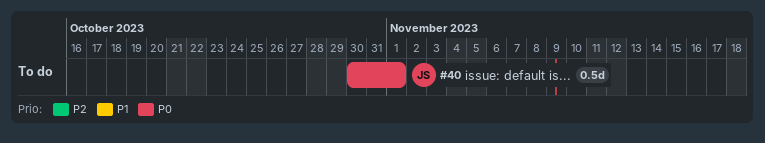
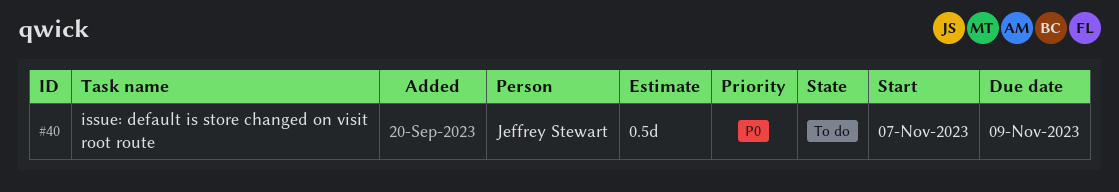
#40, start: Oct 30 -> Nov 7
#40, due: Nov 1 -> Nov 9

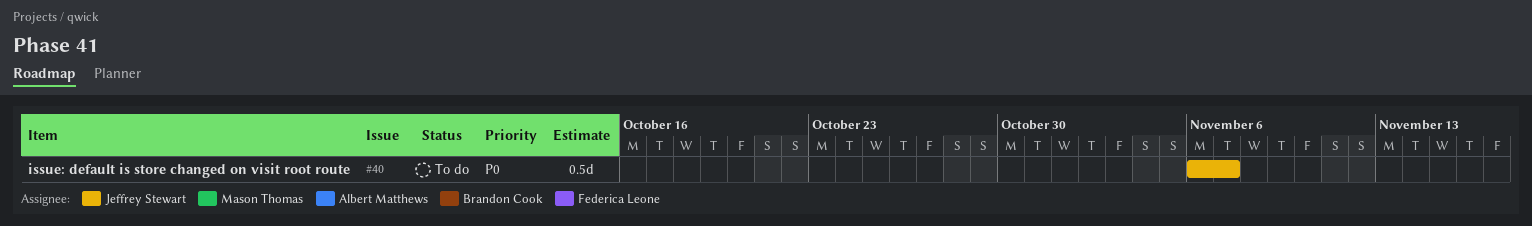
#40, start: Nov 7 -> Nov 6
#40, due: Nov 9 -> Nov 7

